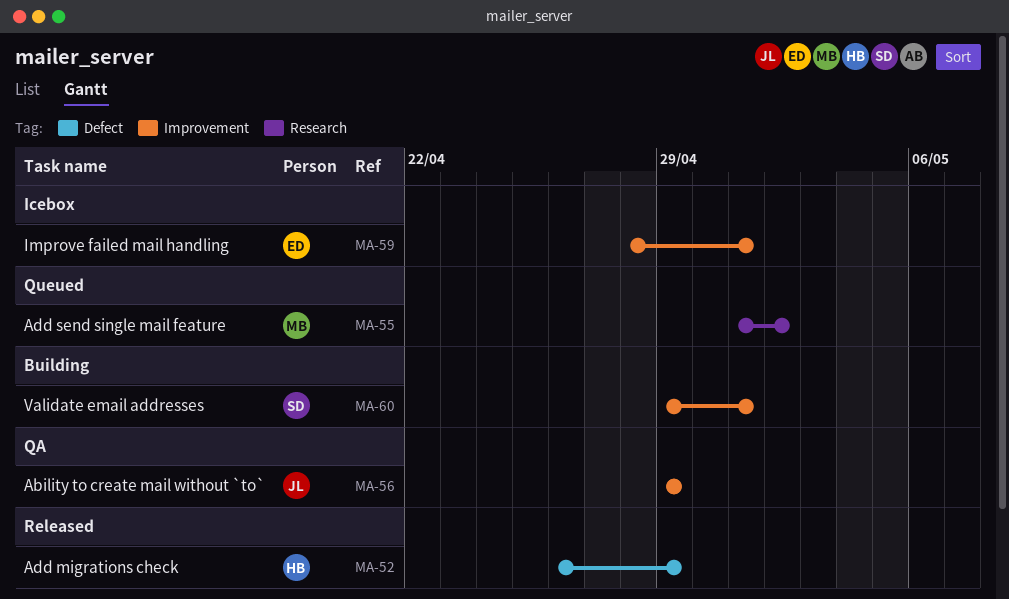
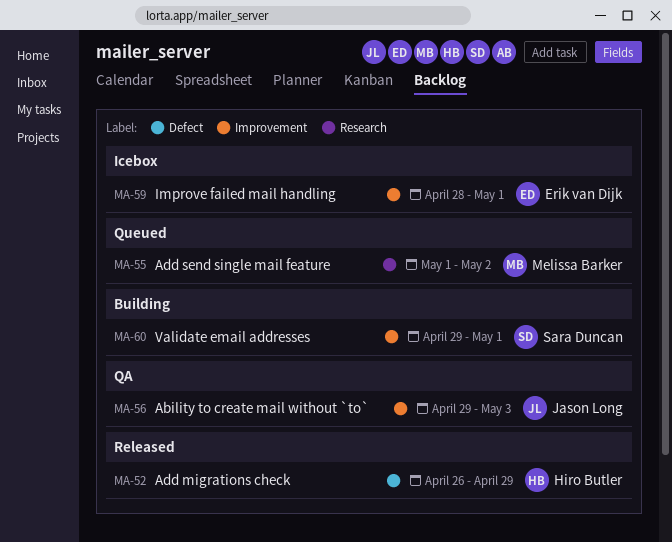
MA-56, due: Apr 29 -> May 3

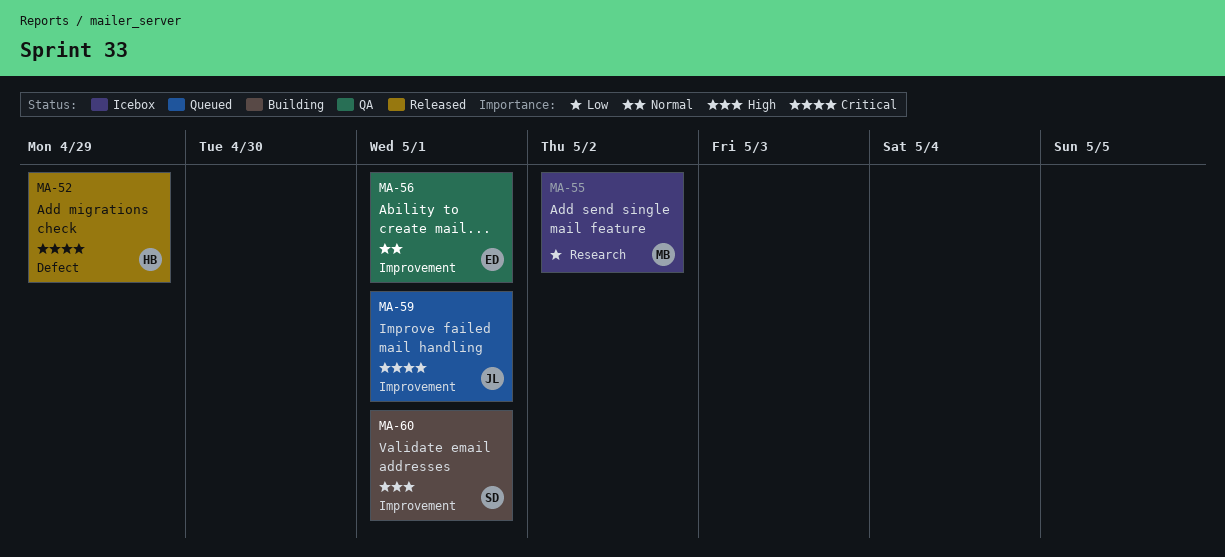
MA-55, status: Queued -> Icebox
MA-56, owner: Jason Long -> Erik van Dijk
MA-56, due: May 3 -> May 1
MA-59, status: Icebox -> Queued
MA-59, owner: Erik van Dijk -> Jason Long

